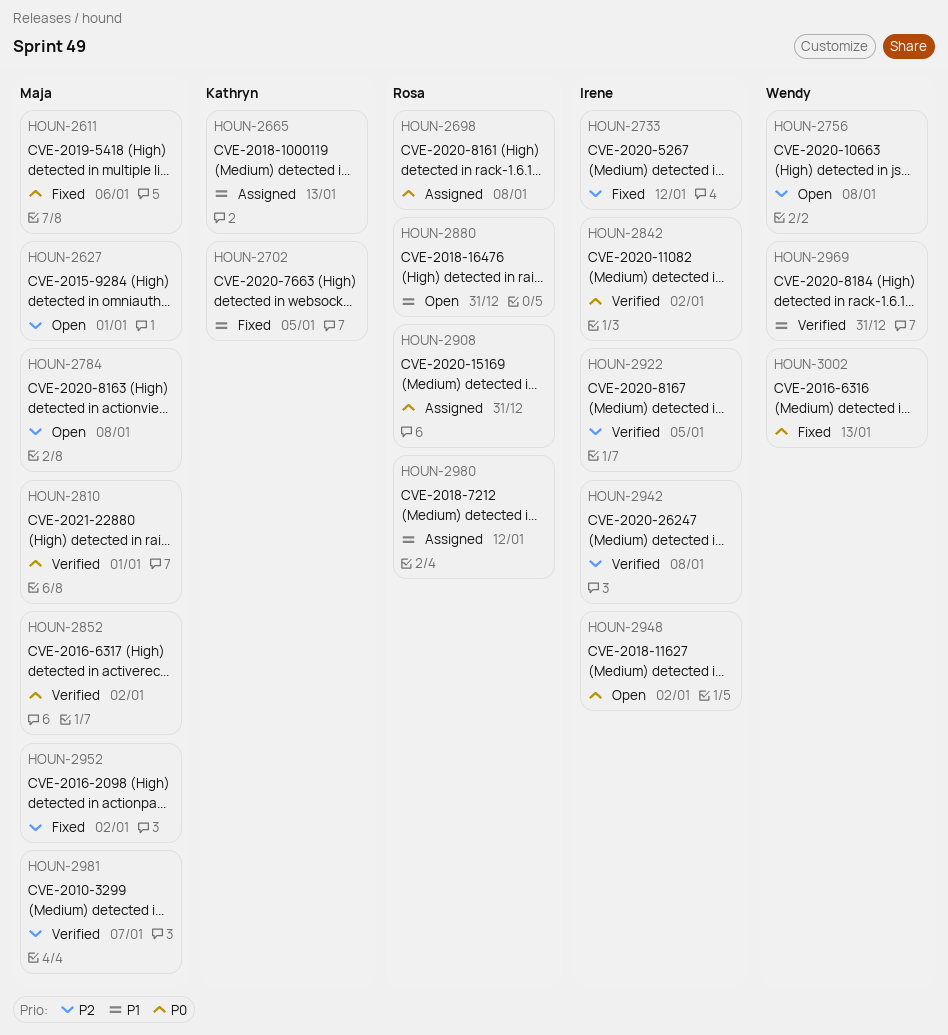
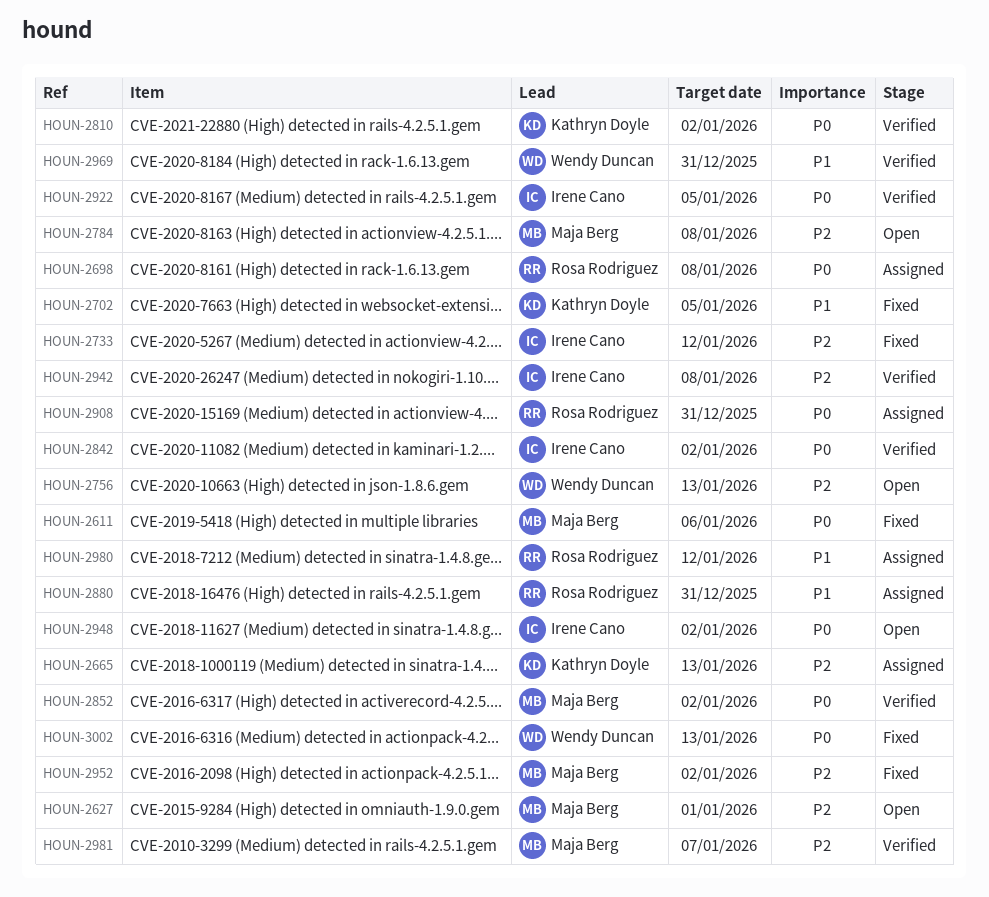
HOUN-2665, priority: P1 -> P2
HOUN-2756, due: Jan 8 -> Jan 13
HOUN-2810, owner: Maja Berg -> Kathryn Doyle
HOUN-2810, due: Jan 1 -> Jan 2
HOUN-2880, status: Open -> Assigned
HOUN-2922, priority: P2 -> P0

